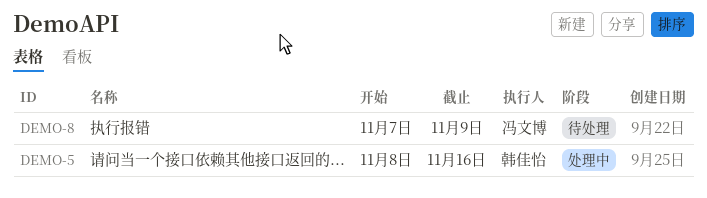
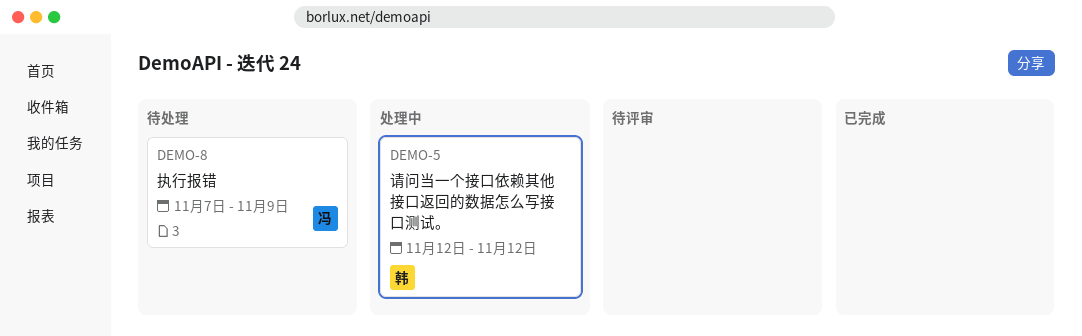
DEMO-5, start: Nov 8 -> Nov 12
DEMO-5, due: Nov 16 -> Nov 12

